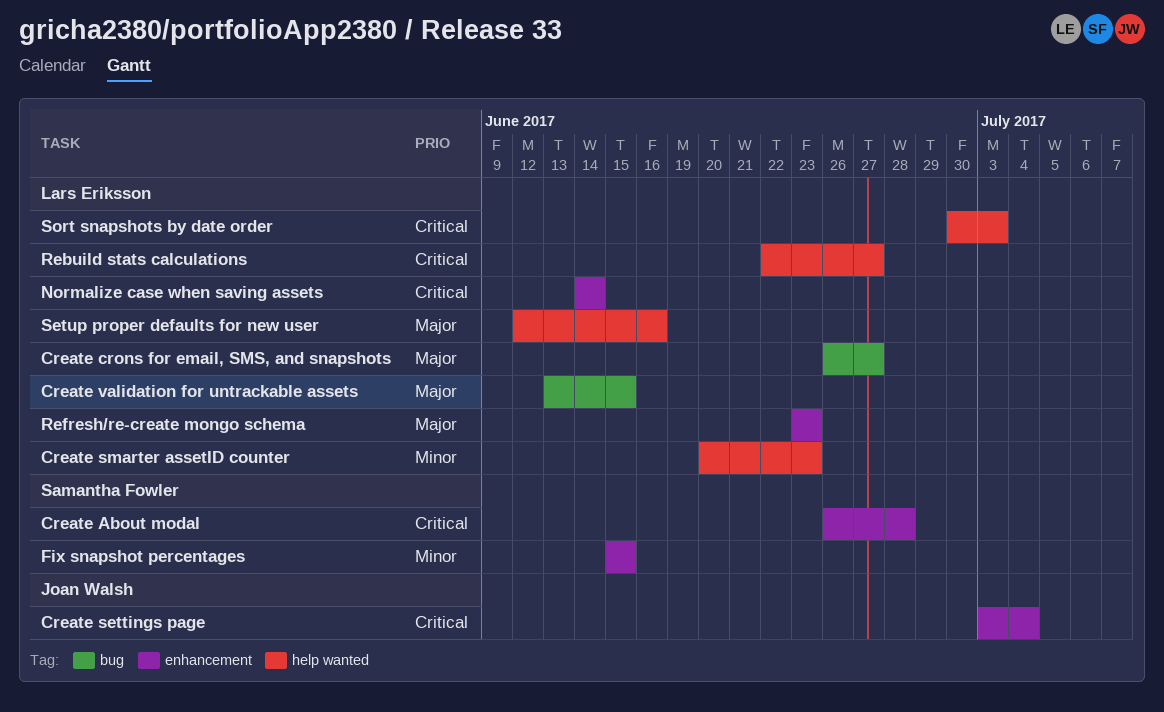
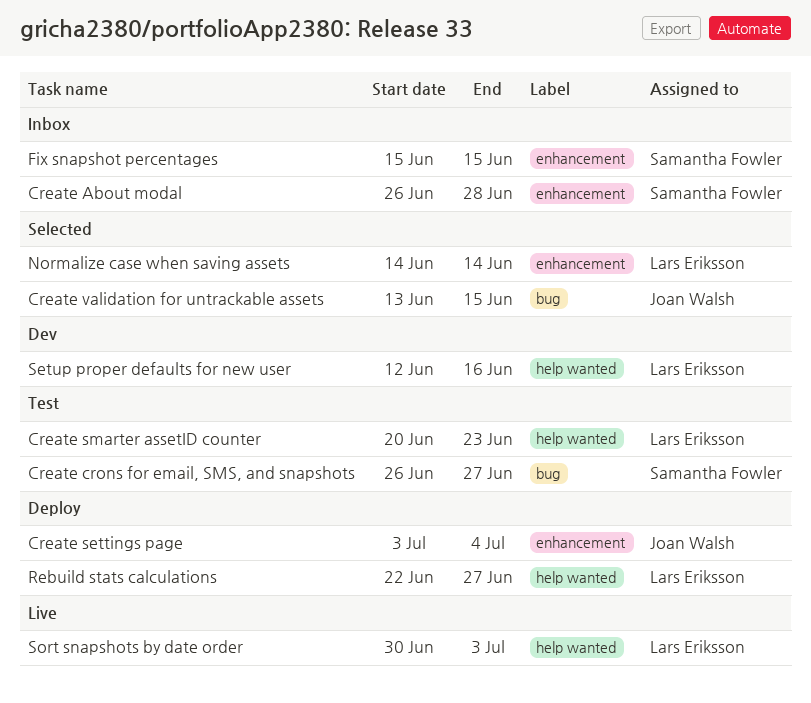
Create crons for email, SMS, and snapshots, owner: Lars Eriksson -> Samantha Fowler
Create validation for untrackable assets, owner: Lars Eriksson -> Joan Walsh
Refresh/re-create mongo schema: present -> none

